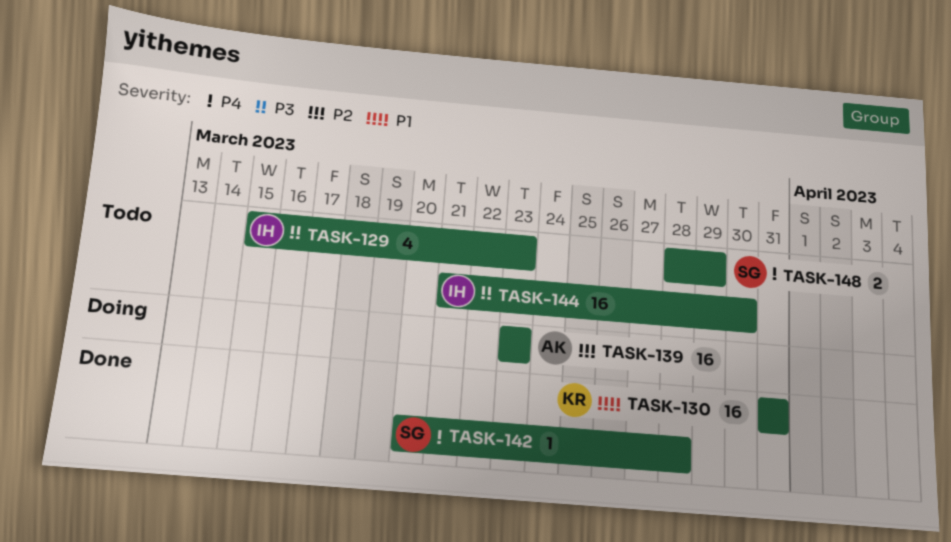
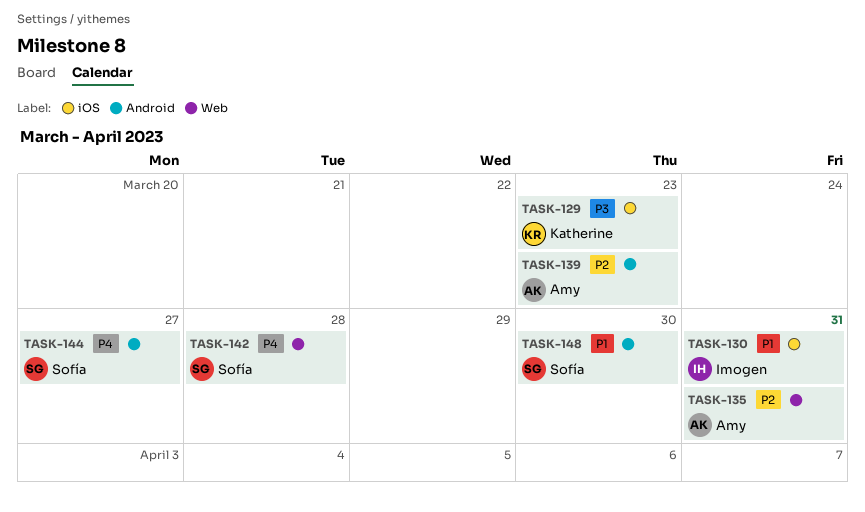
TASK-129, owner: Imogen -> Katherine
TASK-130, owner: Katherine -> Imogen
TASK-135: none -> present
TASK-144, owner: Imogen -> Sofía
TASK-144, priority: P3 -> P4
TASK-144, due: Mar 30 -> Mar 27
TASK-148, priority: P4 -> P1
TASK-148, due: Mar 29 -> Mar 30

